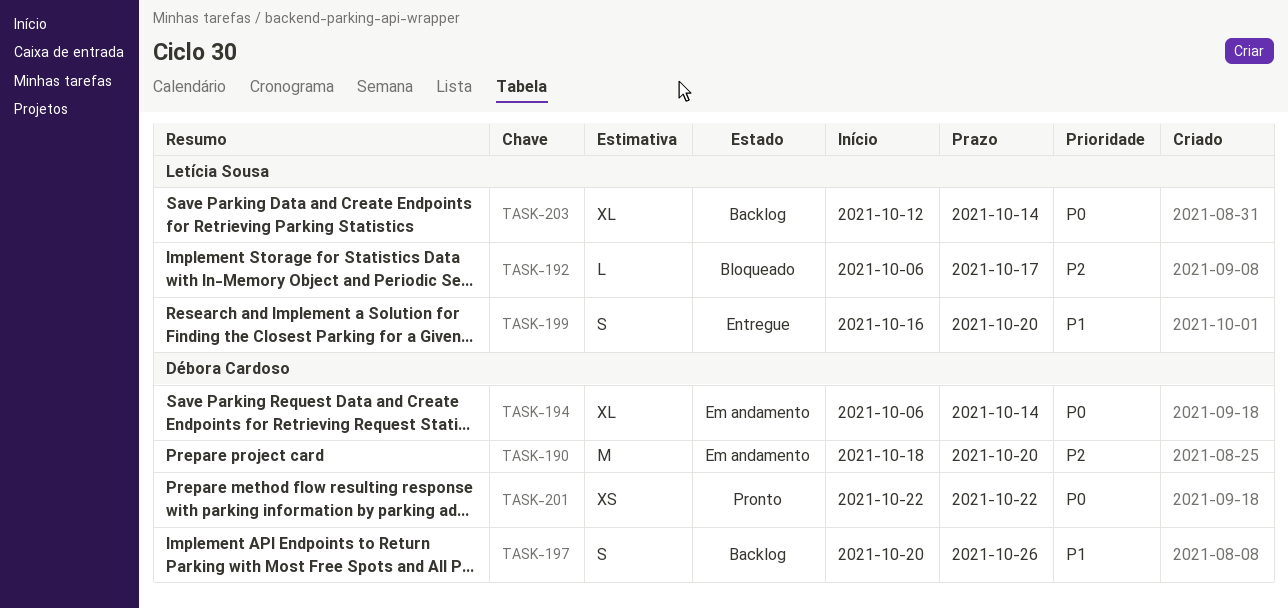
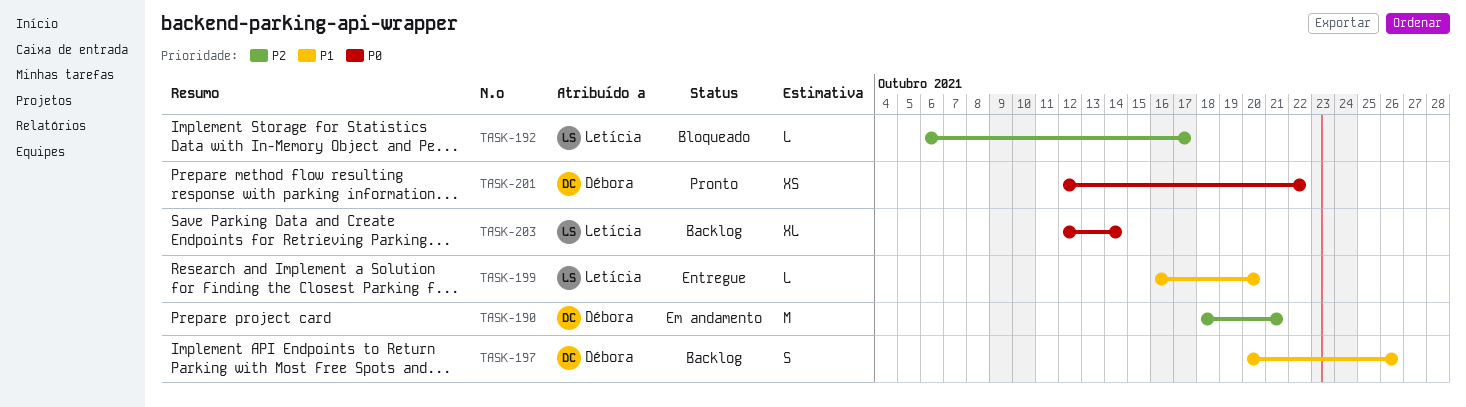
TASK-190, due: Oct 20 -> Oct 21
TASK-194: present -> none
TASK-199, estimate: S -> L
TASK-201, start: Oct 22 -> Oct 12

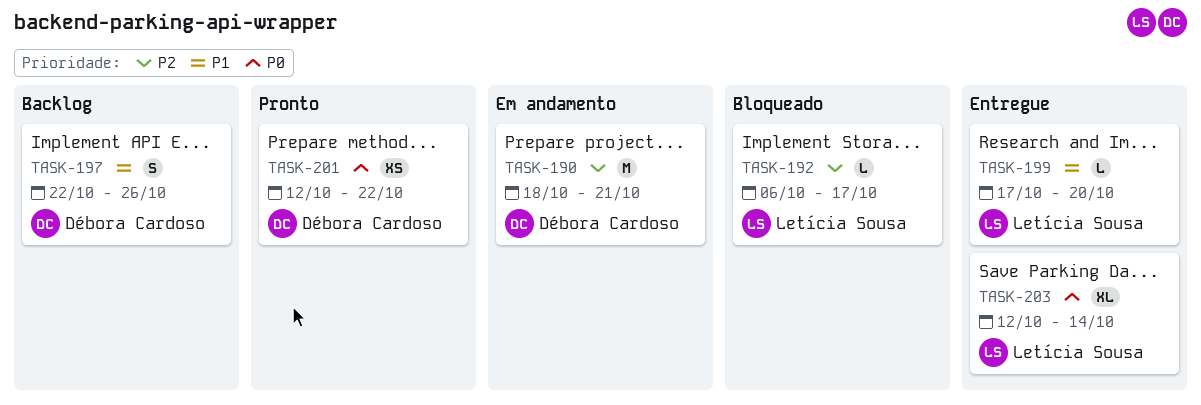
TASK-197, start: Oct 20 -> Oct 22
TASK-199, start: Oct 16 -> Oct 17
TASK-203, status: Backlog -> Entregue

